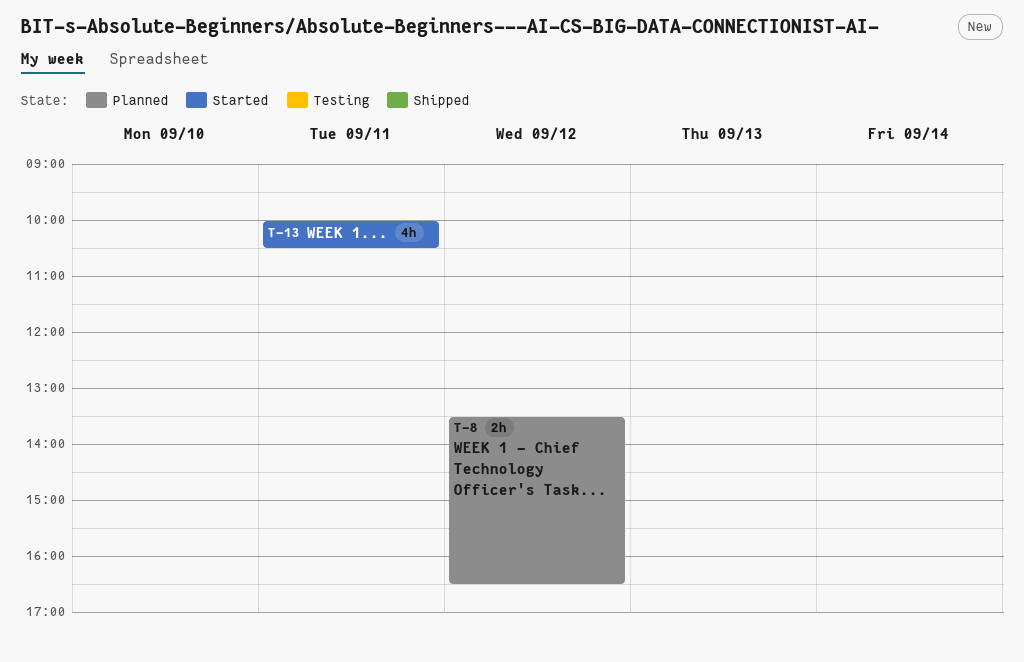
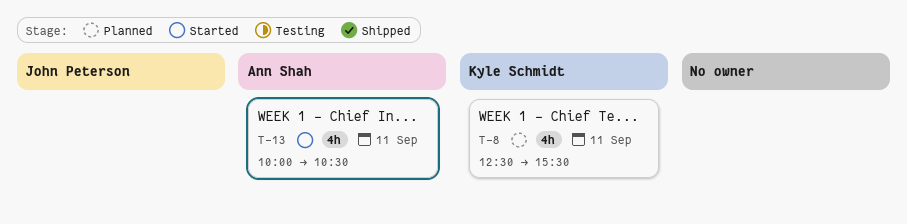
T-8, estimate: 2h -> 4h
T-8, day: Sep 12 -> Sep 11
T-8, begins: 13:30 -> 12:30
T-8, ends: 16:30 -> 15:30

